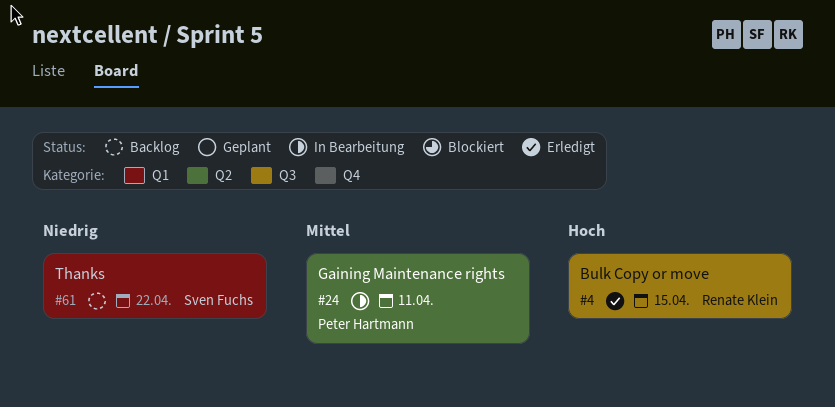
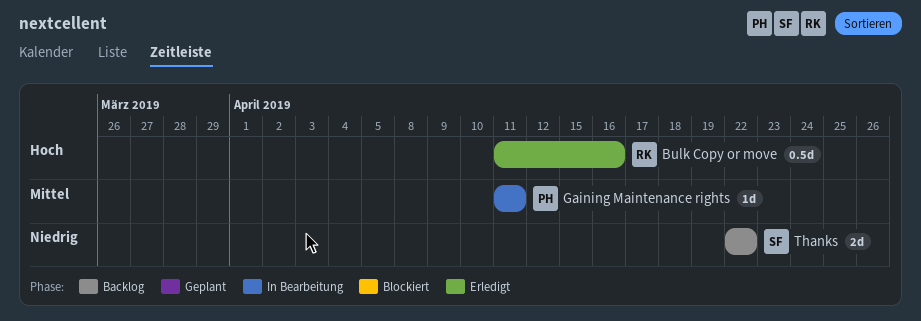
Bulk Copy or move, due: Apr 15 -> Apr 16

